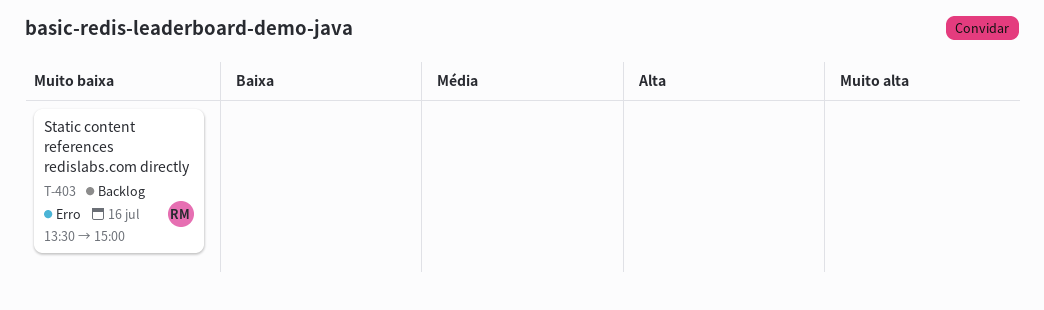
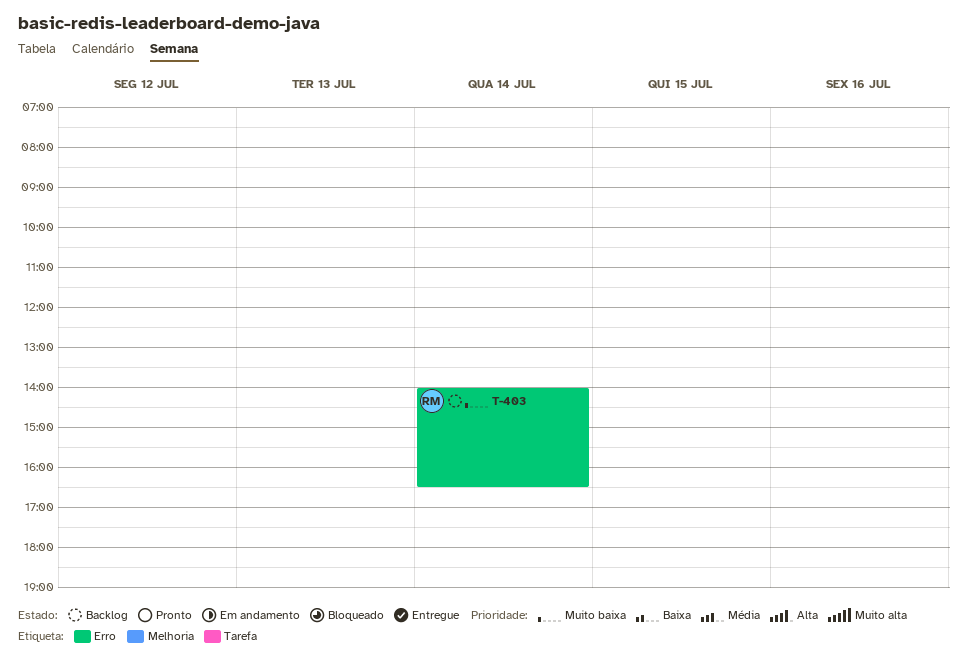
T-403, day: Jul 16 -> Jul 14
T-403, begins: 13:30 -> 14:00
T-403, ends: 15:00 -> 16:30

